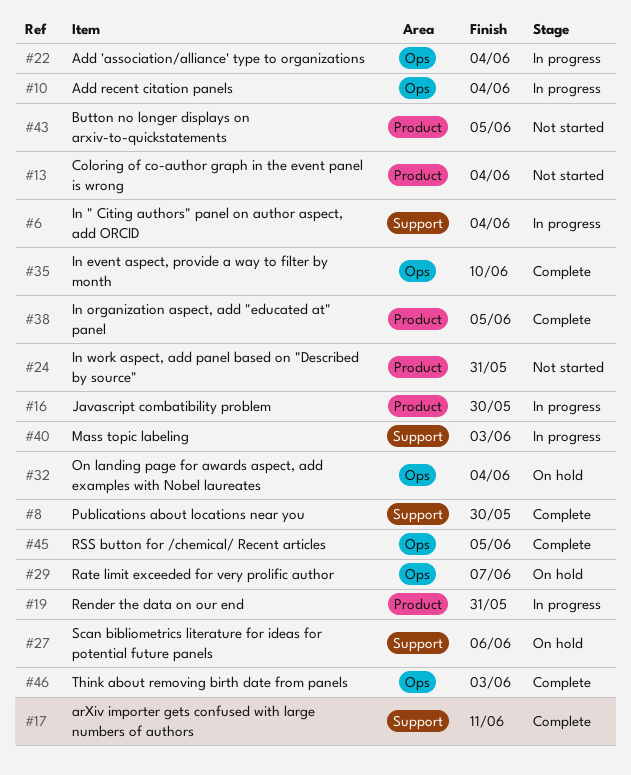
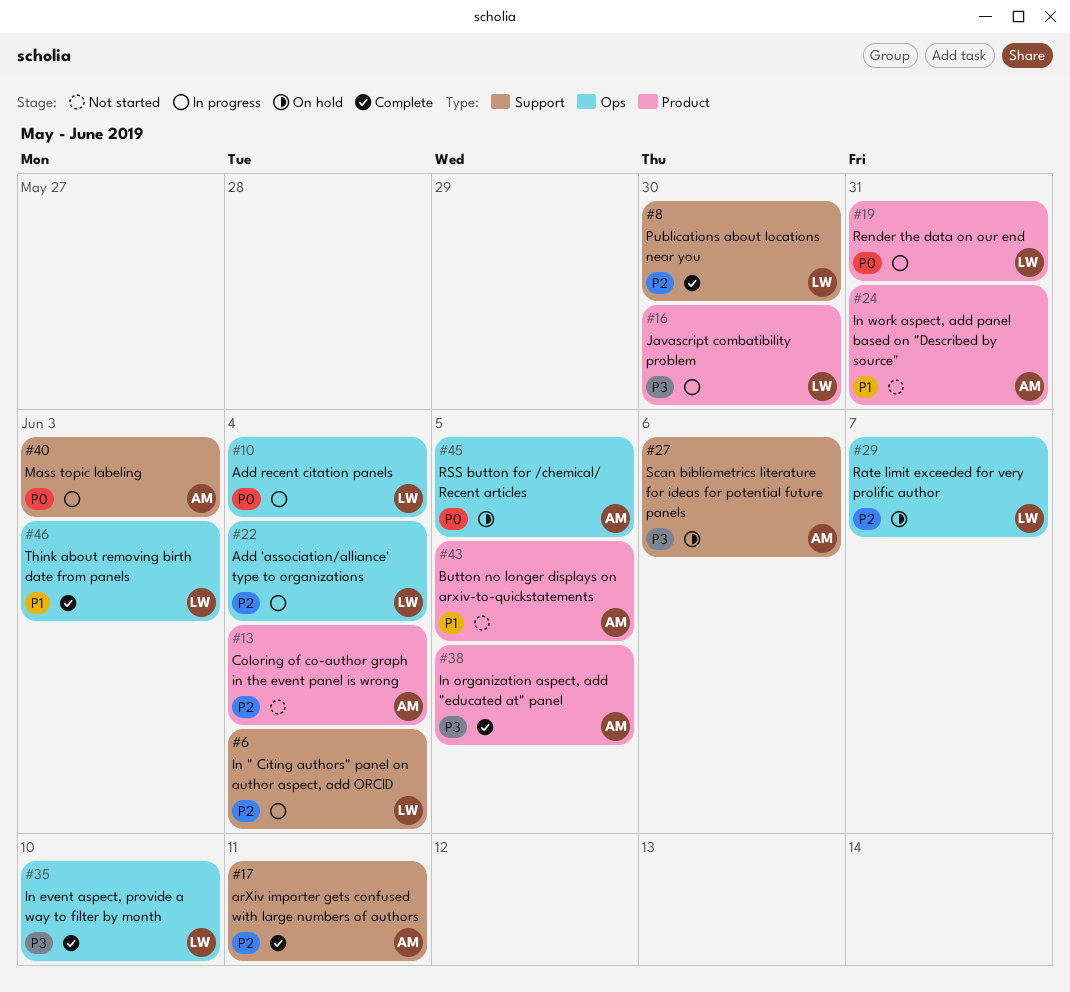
#32: present -> none
#45, status: Complete -> On hold

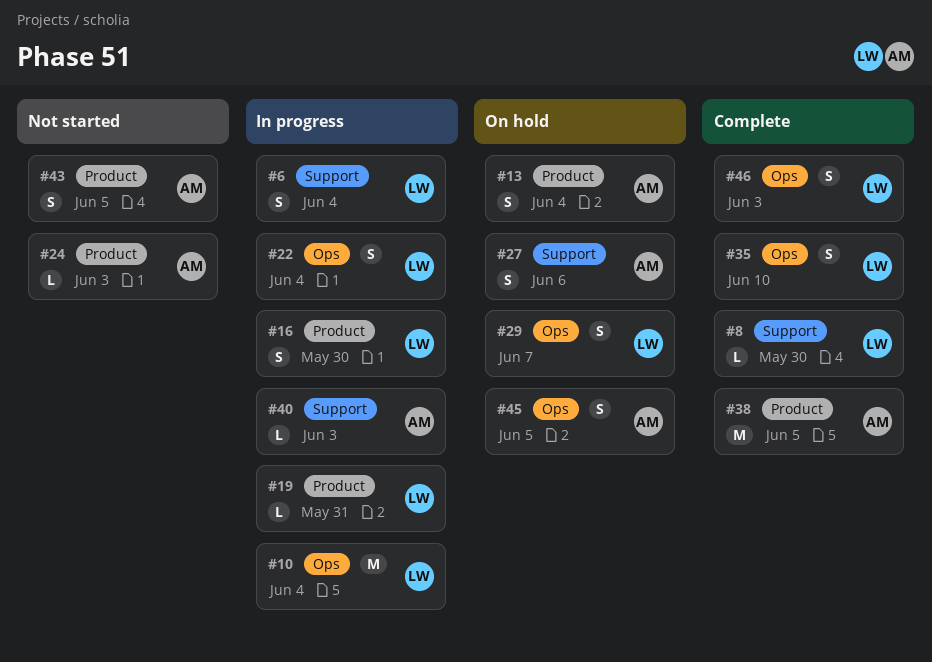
#13, status: Not started -> On hold
#17: present -> none
#24, due: May 31 -> Jun 3

